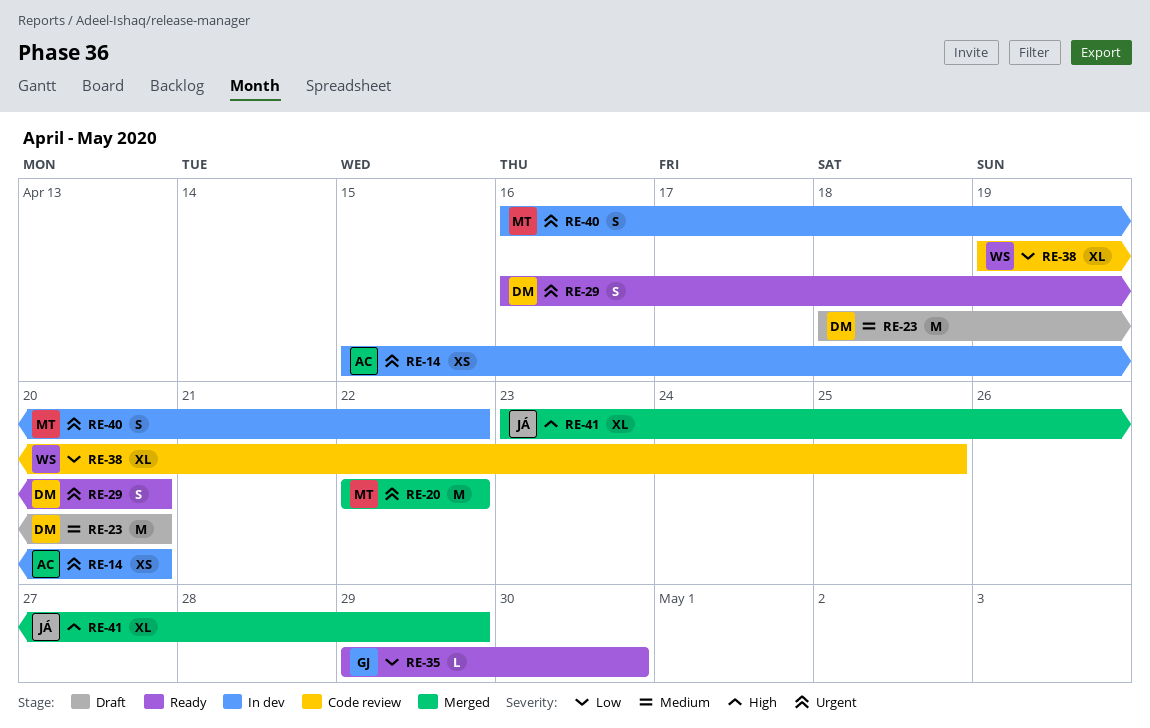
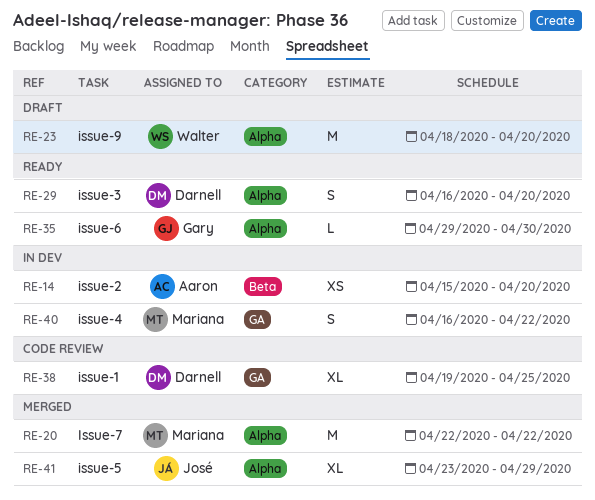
RE-23, owner: Darnell -> Walter
RE-38, owner: Walter -> Darnell

